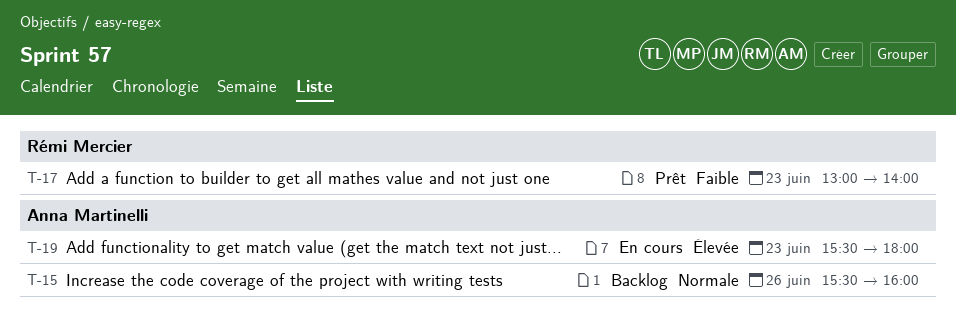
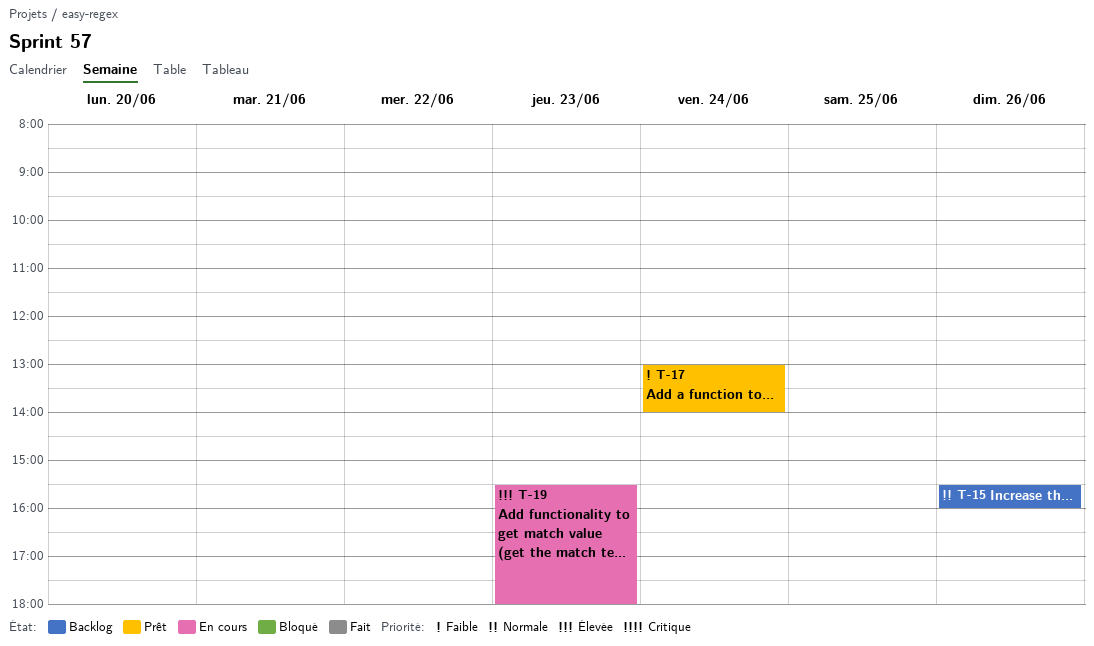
T-17, day: Jun 23 -> Jun 24

